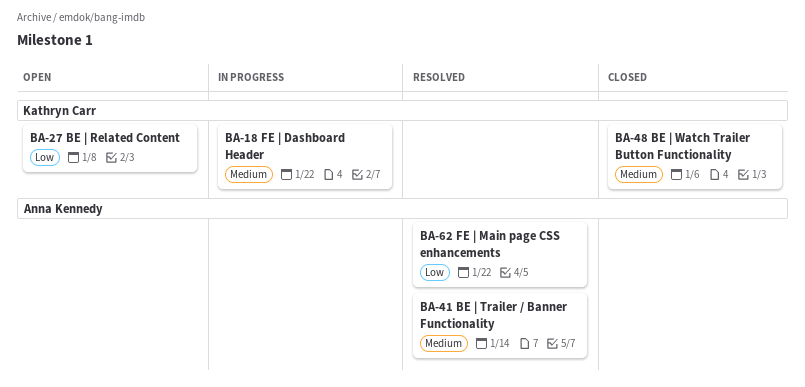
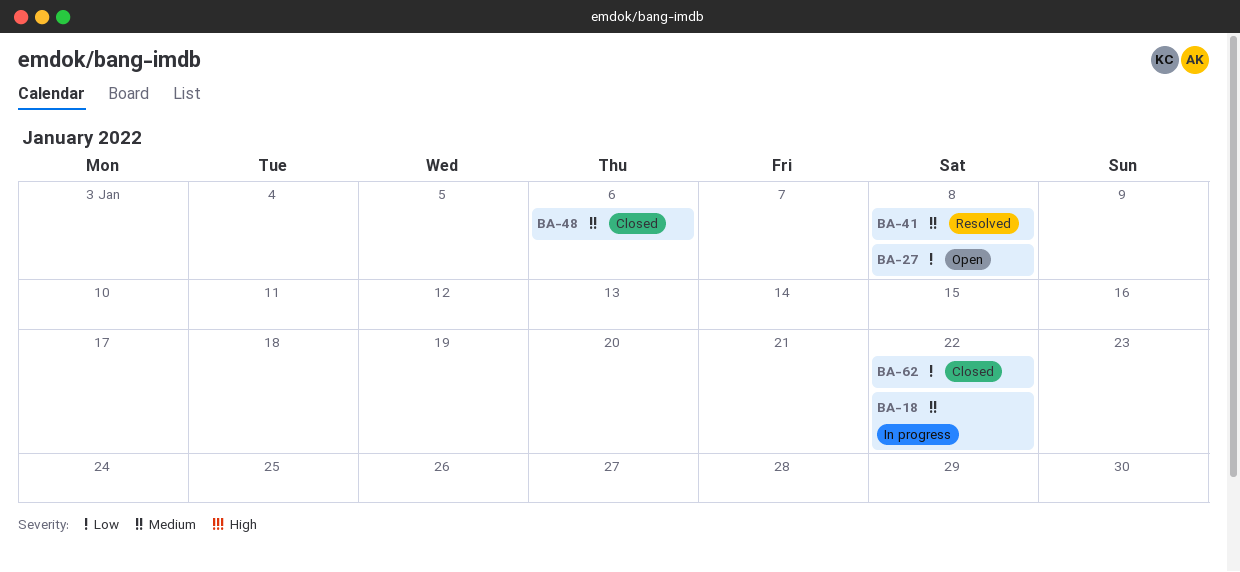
BA-41, due: Jan 14 -> Jan 8
BA-62, status: Resolved -> Closed

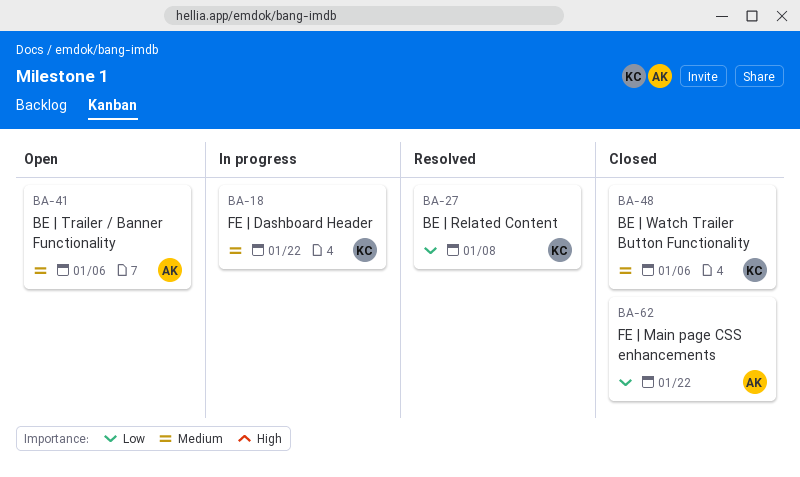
BA-27, status: Open -> Resolved
BA-41, status: Resolved -> Open
BA-41, due: Jan 8 -> Jan 6

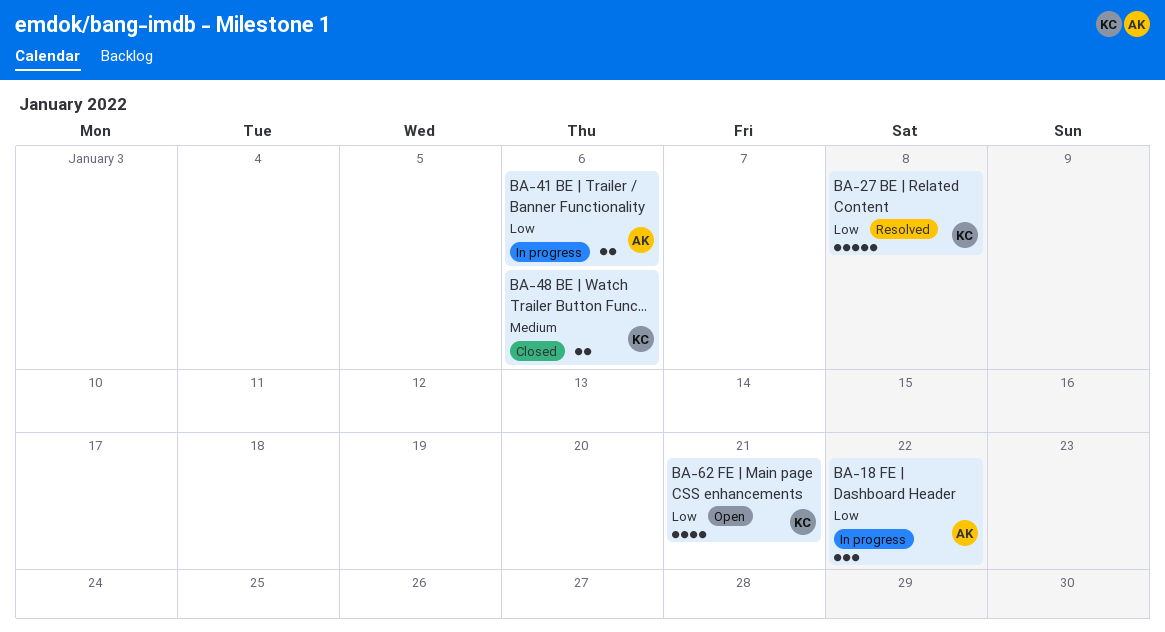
BA-18, owner: KC -> AK
BA-18, priority: Medium -> Low
BA-41, status: Open -> In progress
BA-41, priority: Medium -> Low
BA-62, status: Closed -> Open
BA-62, owner: AK -> KC
BA-62, due: Jan 22 -> Jan 21

